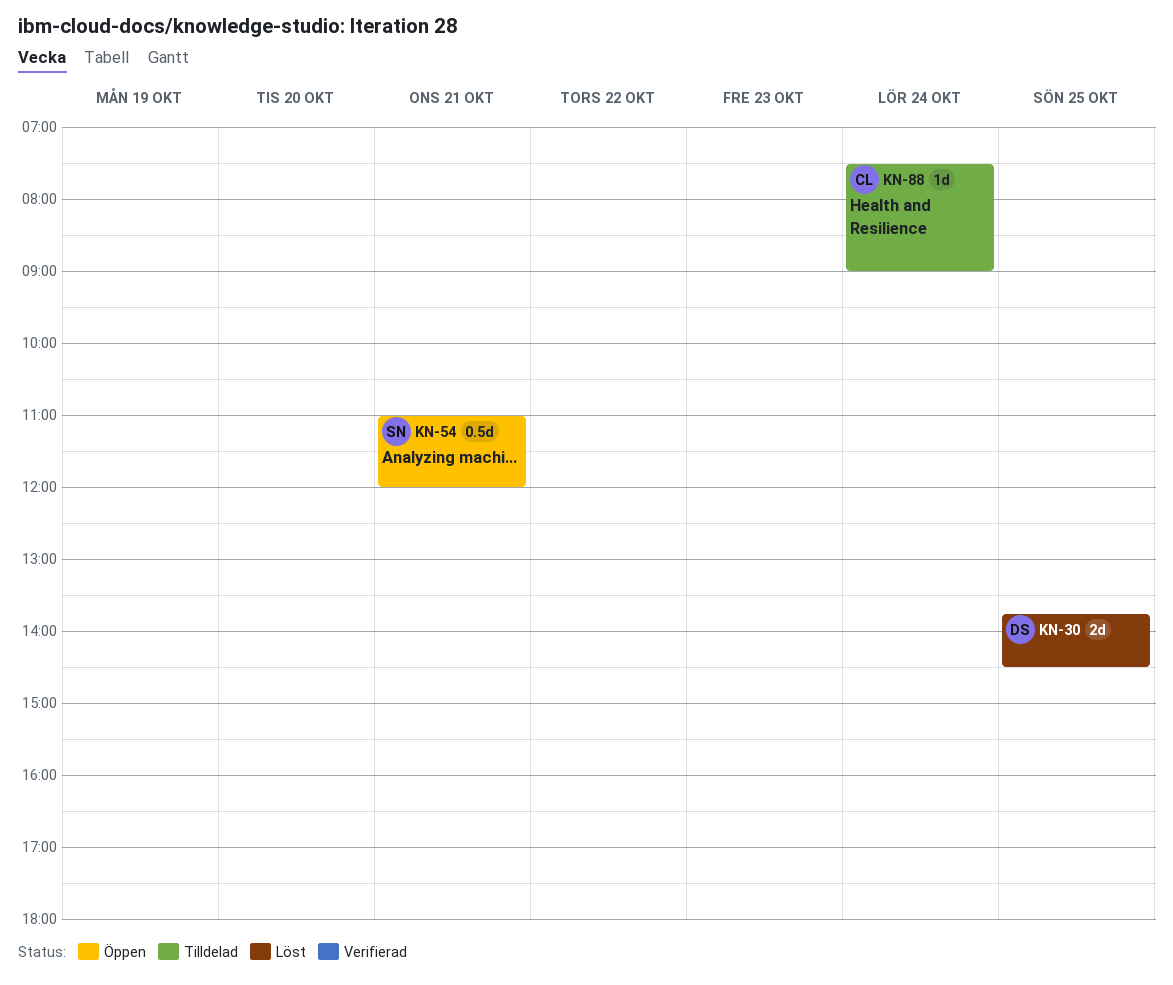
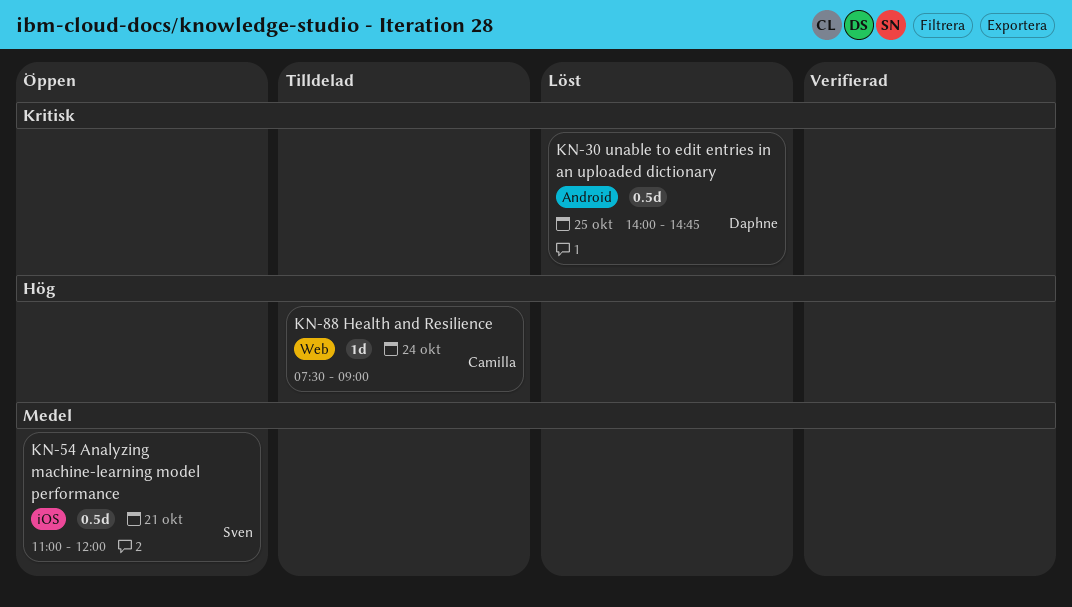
KN-30, estimate: 2d -> 0.5d
KN-30, begins: 13:45 -> 14:00
KN-30, ends: 14:30 -> 14:45

